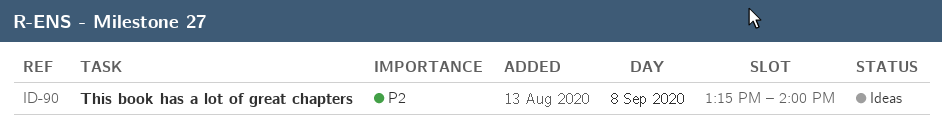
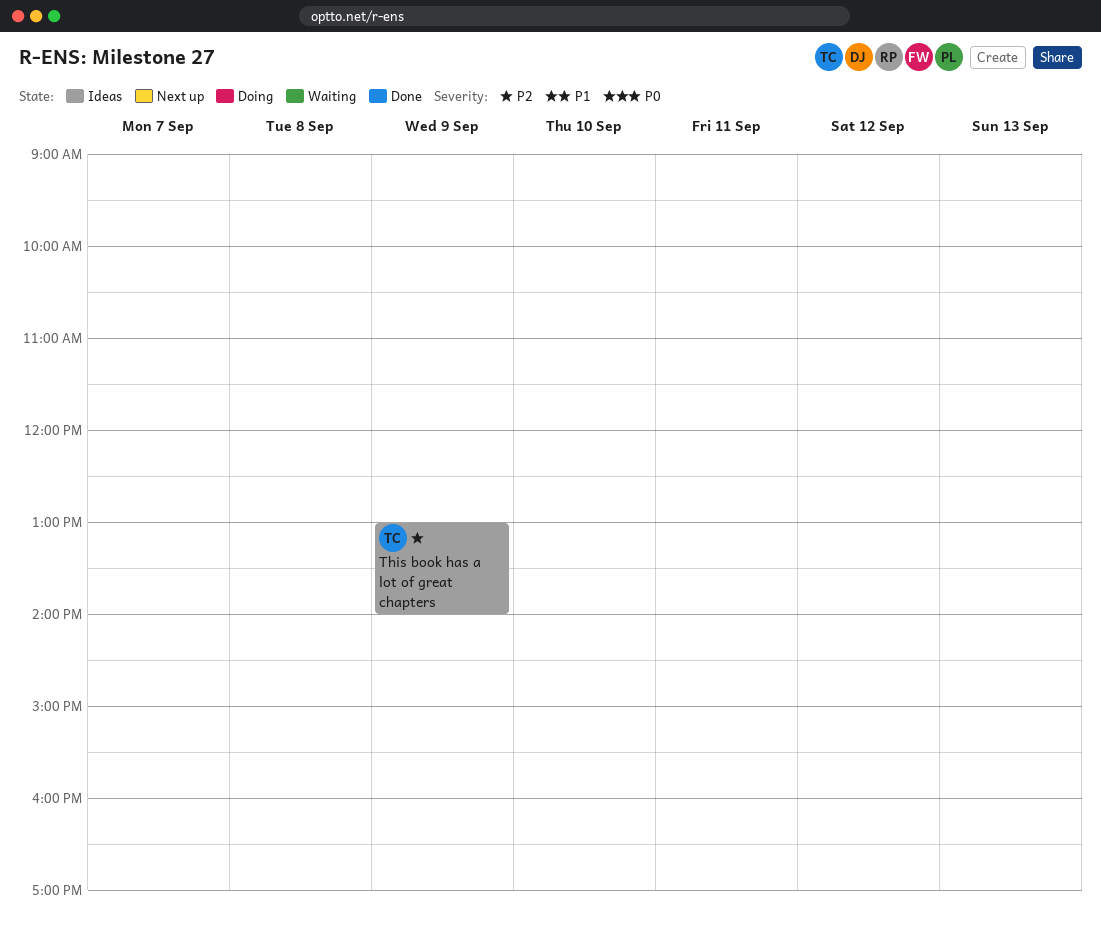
This book has a lot of great chapters, day: Sep 8 -> Sep 9
This book has a lot of great chapters, begins: 13:15 -> 13:00

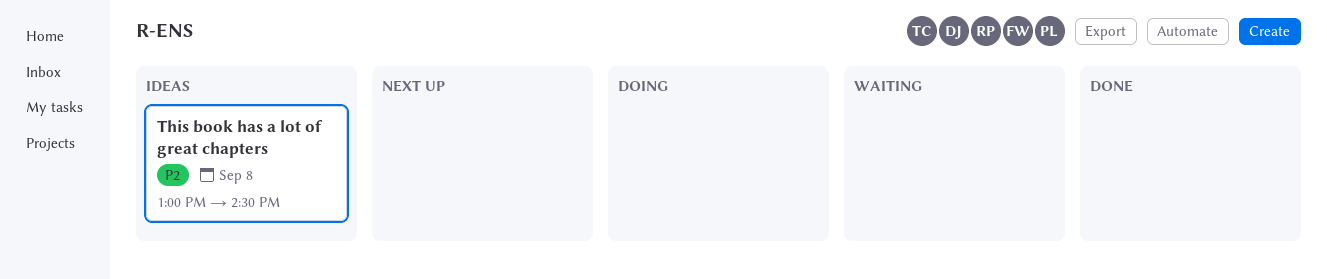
This book has a lot of great chapters, day: Sep 9 -> Sep 8
This book has a lot of great chapters, ends: 14:00 -> 14:30

